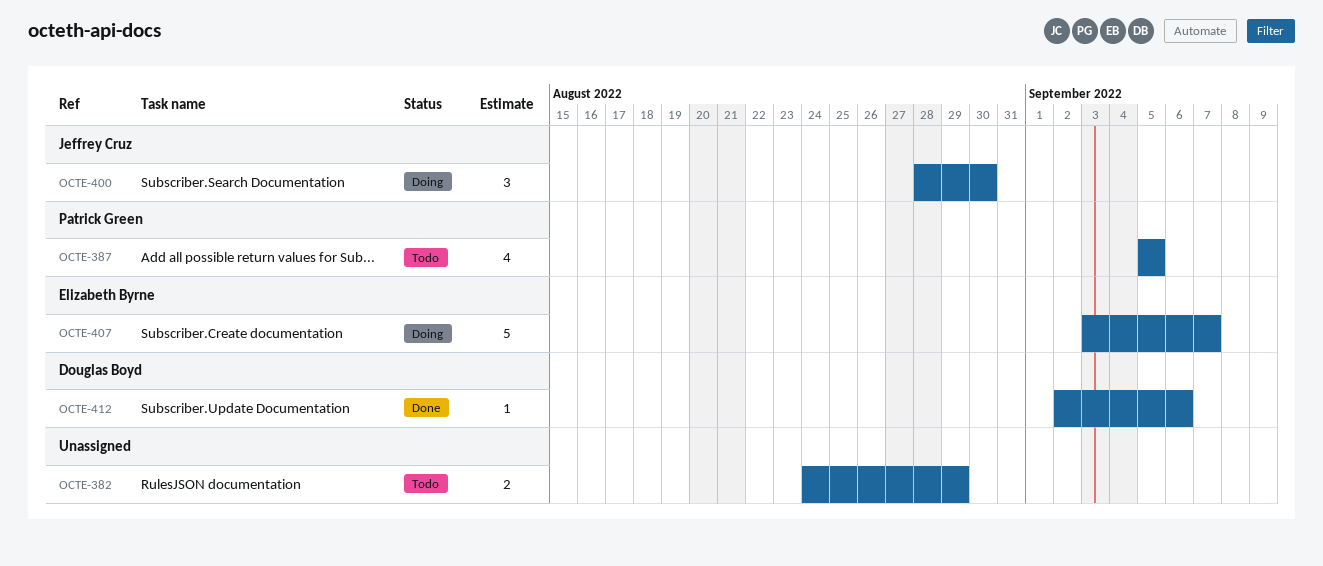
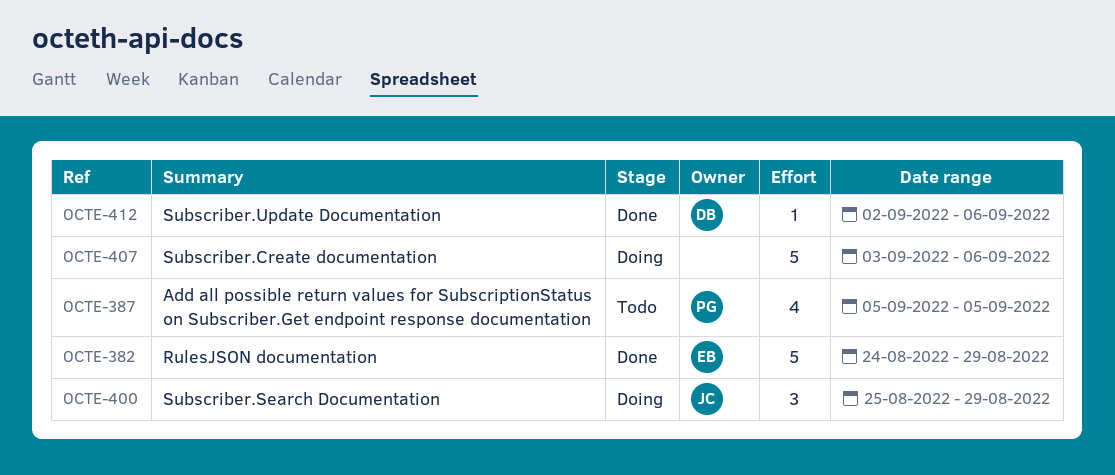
OCTE-382, status: Todo -> Done
OCTE-382, owner: none -> Elizabeth Byrne
OCTE-382, estimate: 2 -> 5
OCTE-400, start: Aug 28 -> Aug 25
OCTE-400, due: Aug 30 -> Aug 29
OCTE-407, owner: Elizabeth Byrne -> none
OCTE-407, due: Sep 7 -> Sep 6

